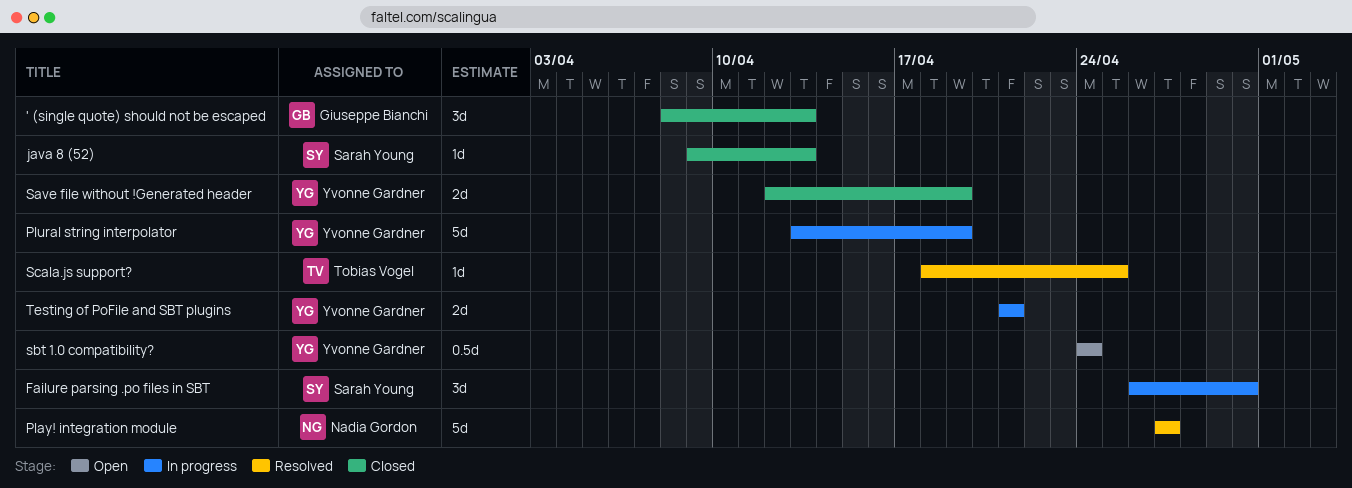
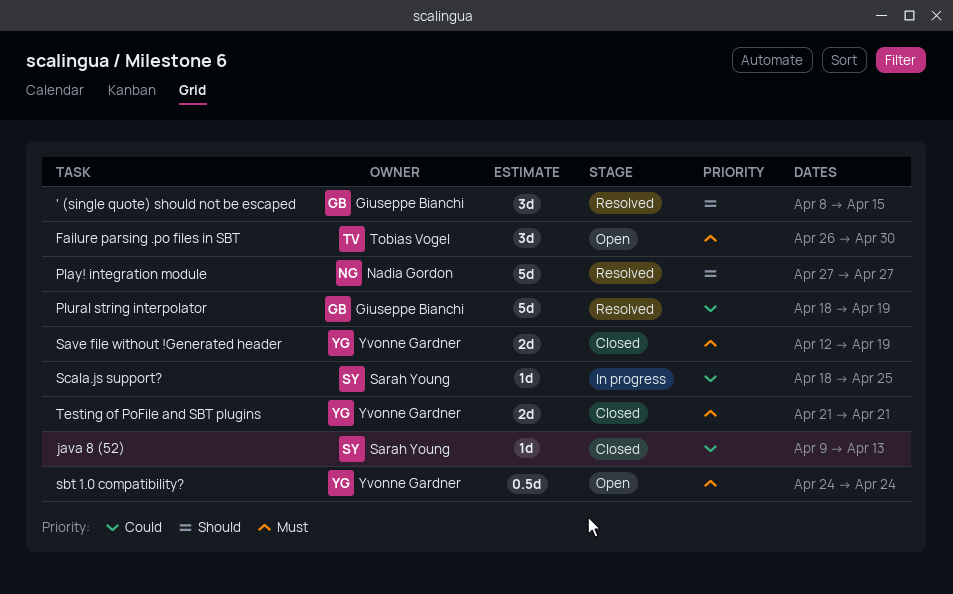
' (single quote) should not be escaped, status: Closed -> Resolved
' (single quote) should not be escaped, due: Apr 13 -> Apr 15
Failure parsing .po files in SBT, status: In progress -> Open
Failure parsing .po files in SBT, owner: Sarah Young -> Tobias Vogel
Plural string interpolator, status: In progress -> Resolved
Plural string interpolator, owner: Yvonne Gardner -> Giuseppe Bianchi
Plural string interpolator, start: Apr 13 -> Apr 18
Scala.js support?, status: Resolved -> In progress
Scala.js support?, owner: Tobias Vogel -> Sarah Young
Testing of PoFile and SBT plugins, status: In progress -> Closed

